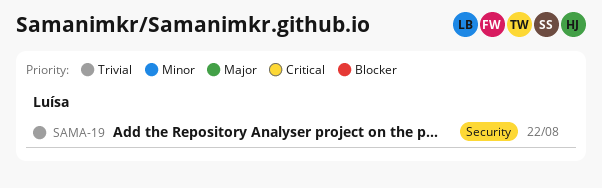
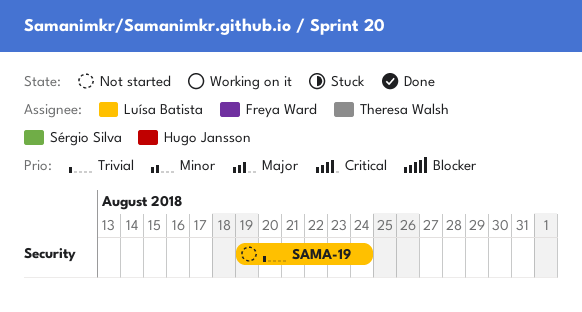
SAMA-19, due: Aug 22 -> Aug 24

